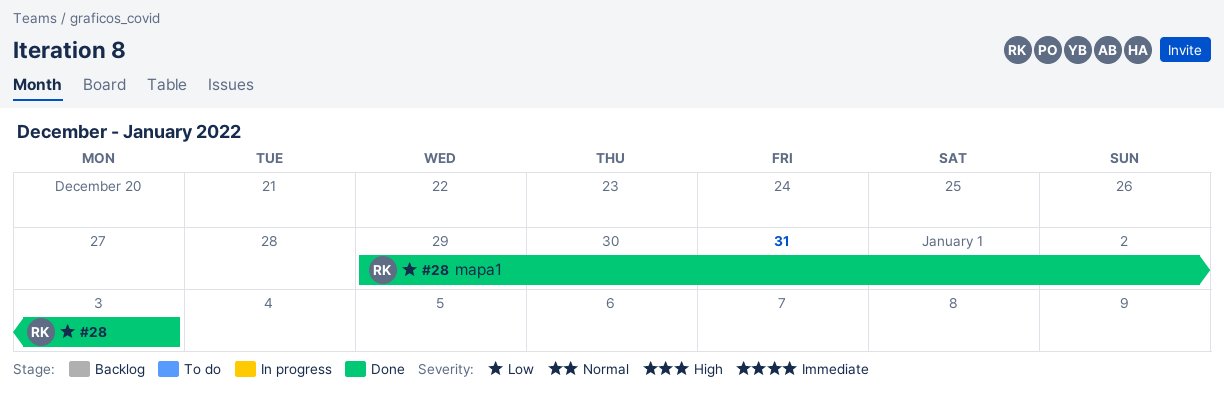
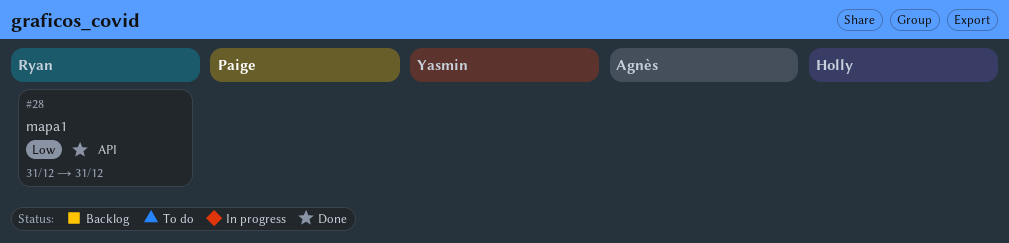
#28, start: Dec 29 -> Dec 31
#28, due: Jan 3 -> Dec 31

